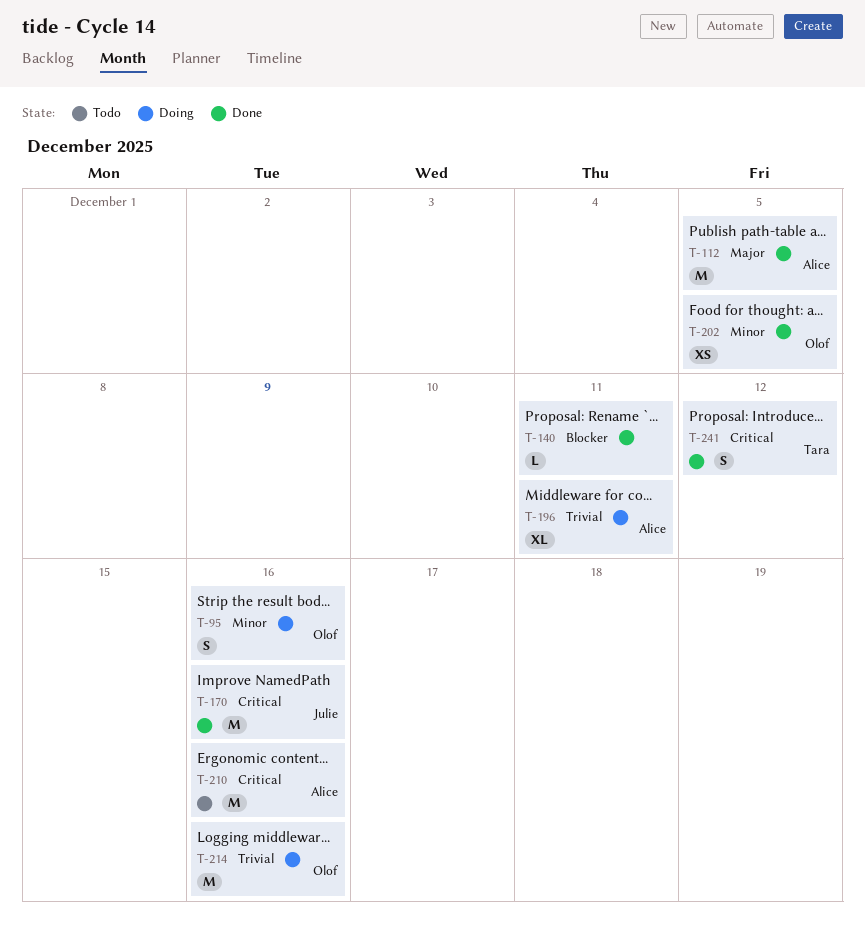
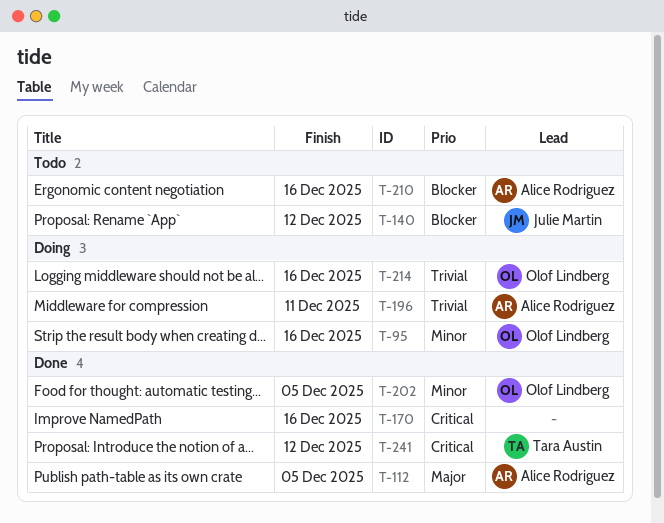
T-140, status: Done -> Todo
T-140, owner: none -> Julie Martin
T-140, due: Dec 11 -> Dec 12
T-170, owner: Julie Martin -> none
T-210, priority: Critical -> Blocker

